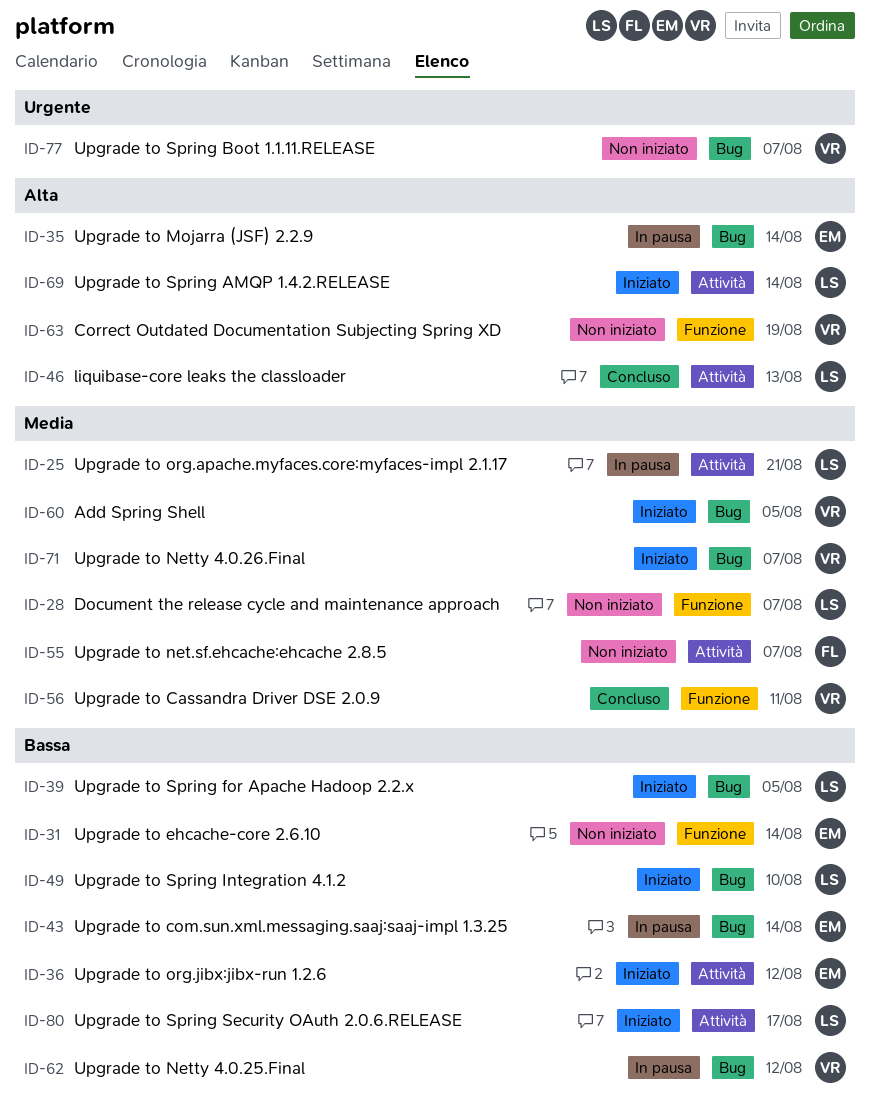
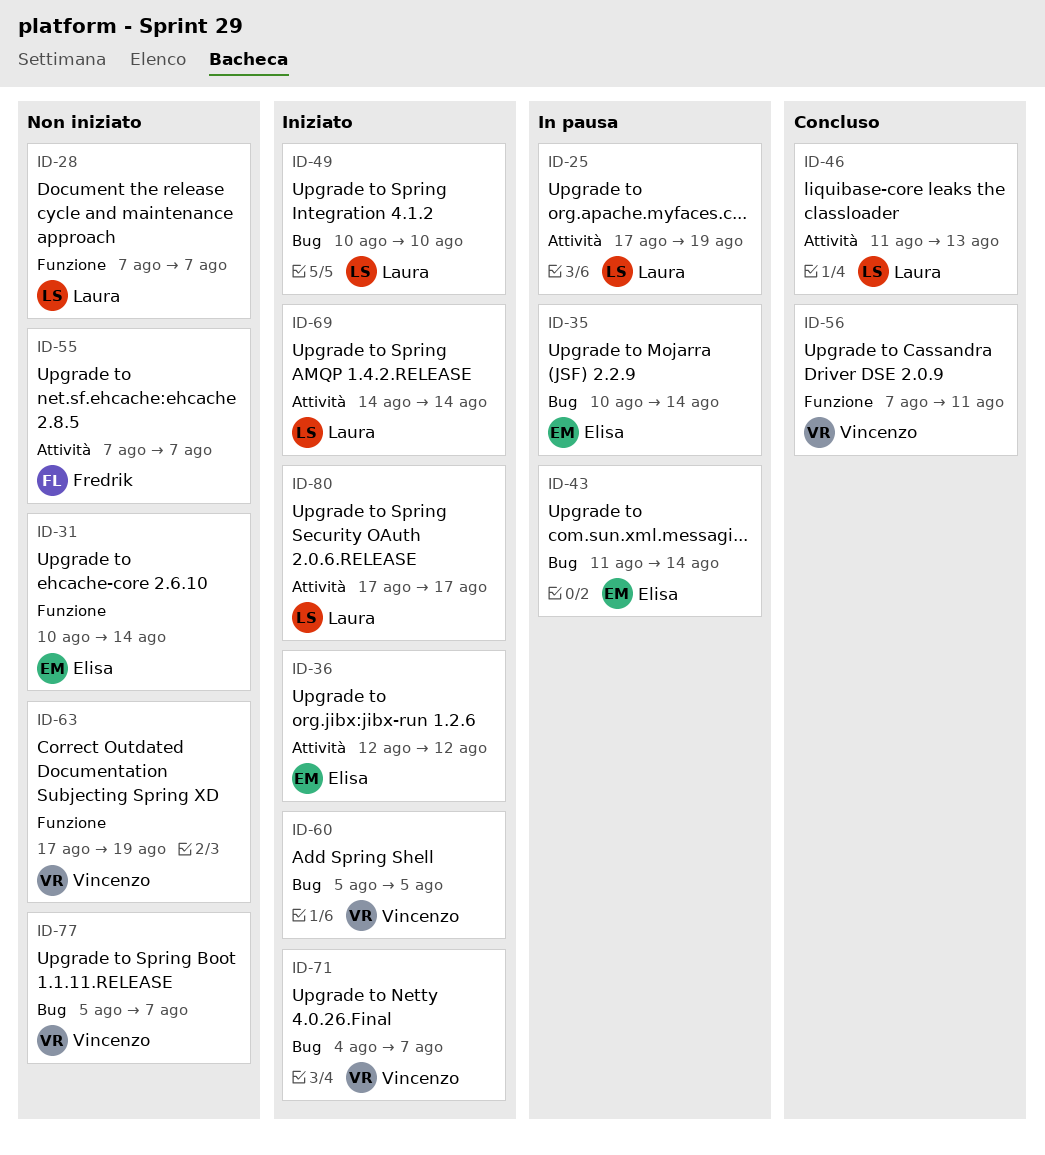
ID-25, due: Aug 21 -> Aug 19
ID-39: present -> none
ID-62: present -> none

